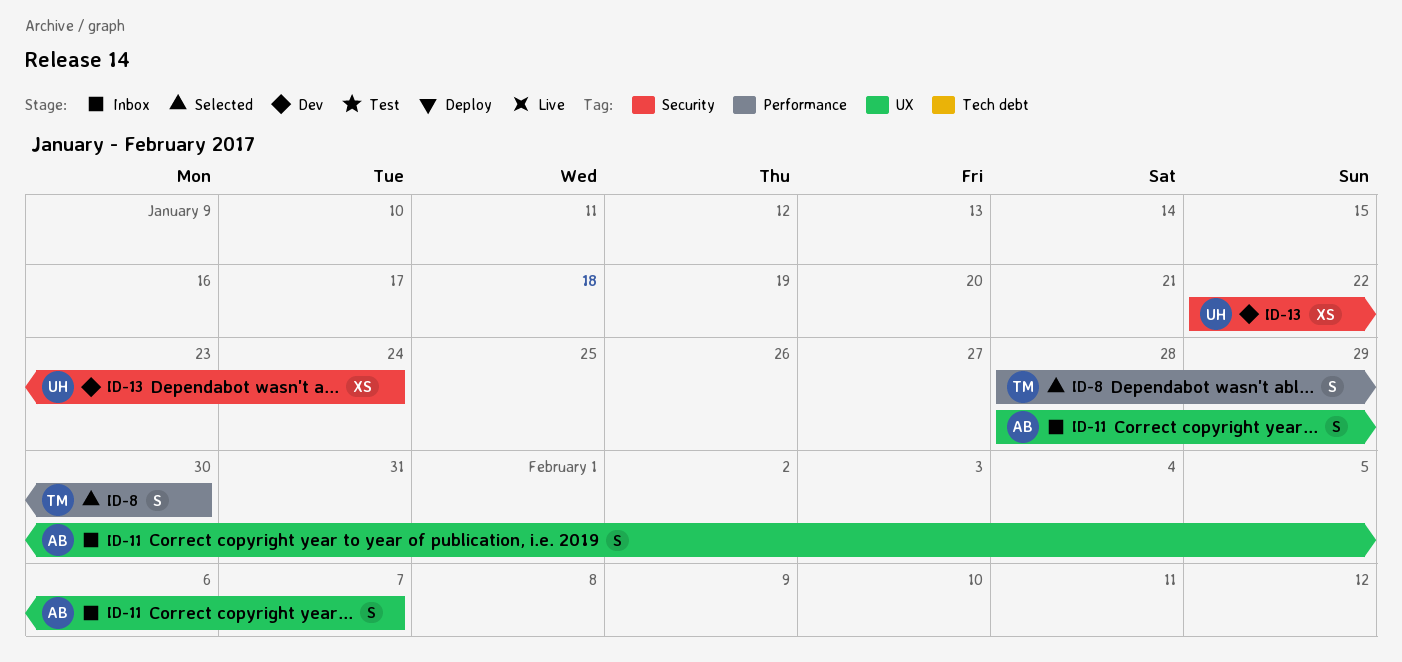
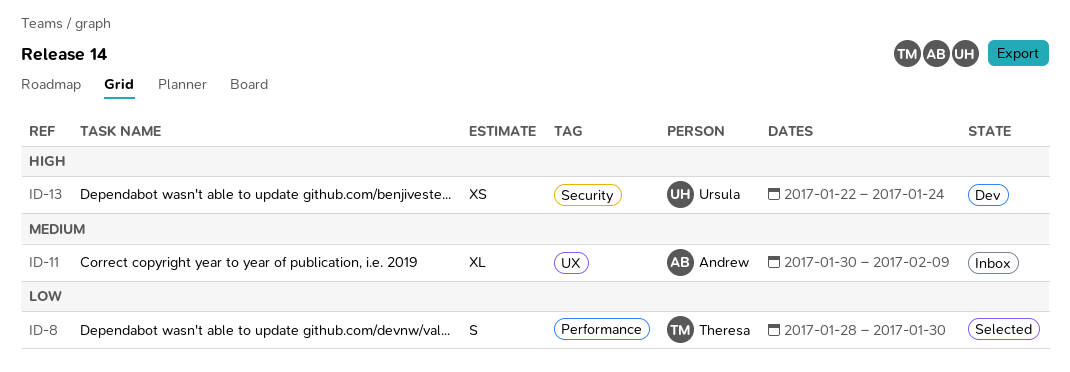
ID-11, estimate: S -> XL
ID-11, start: Jan 28 -> Jan 30
ID-11, due: Feb 7 -> Feb 9

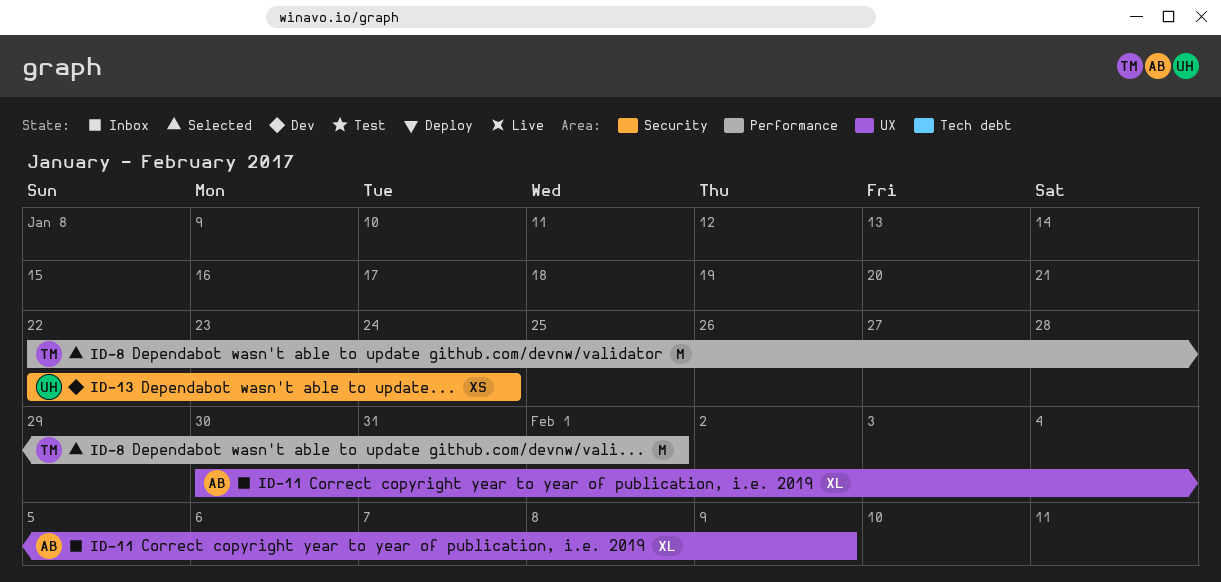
ID-8, estimate: S -> M
ID-8, start: Jan 28 -> Jan 22
ID-8, due: Jan 30 -> Feb 1

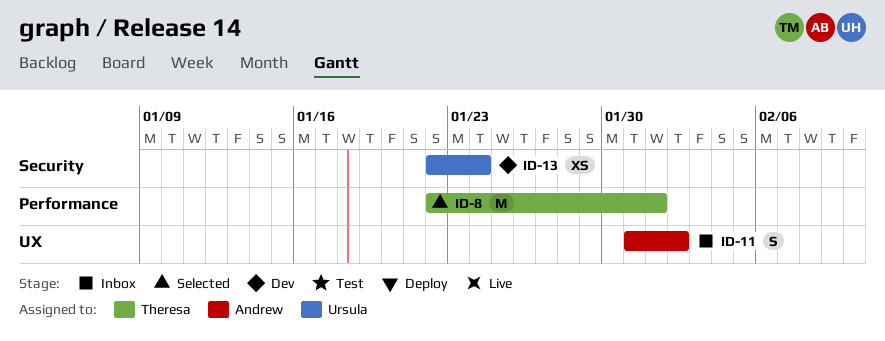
ID-11, estimate: XL -> S
ID-11, start: Jan 30 -> Jan 31
ID-11, due: Feb 9 -> Feb 2

